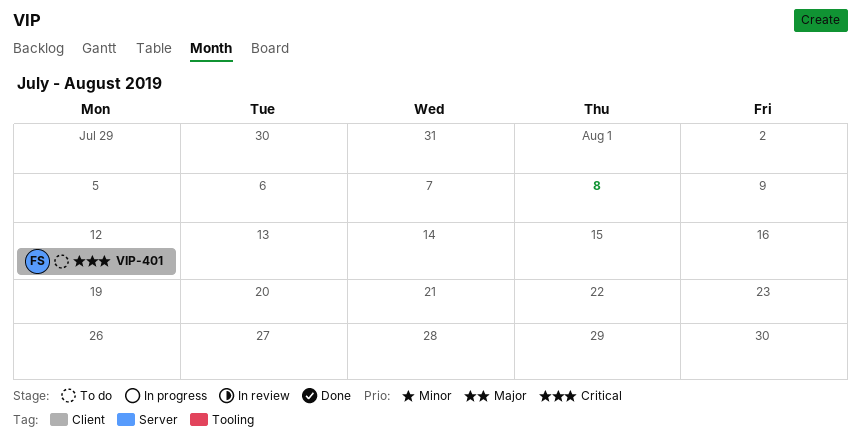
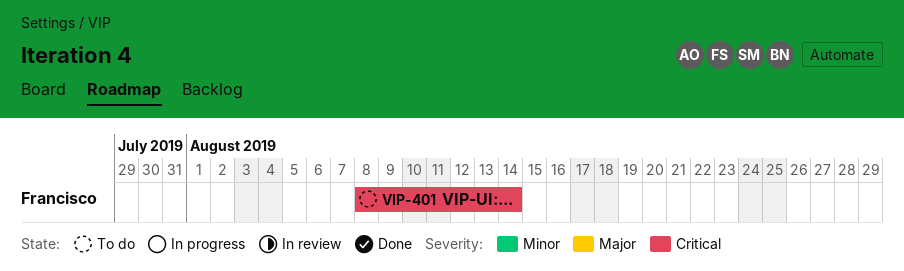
VIP-401, start: Aug 12 -> Aug 8
VIP-401, due: Aug 12 -> Aug 14

